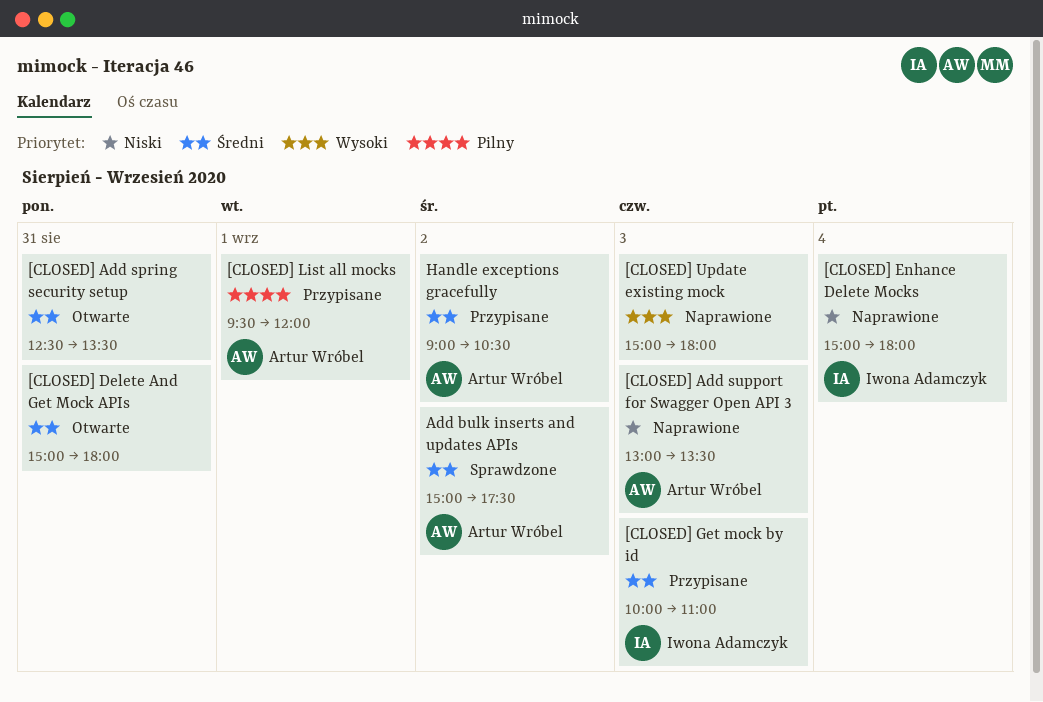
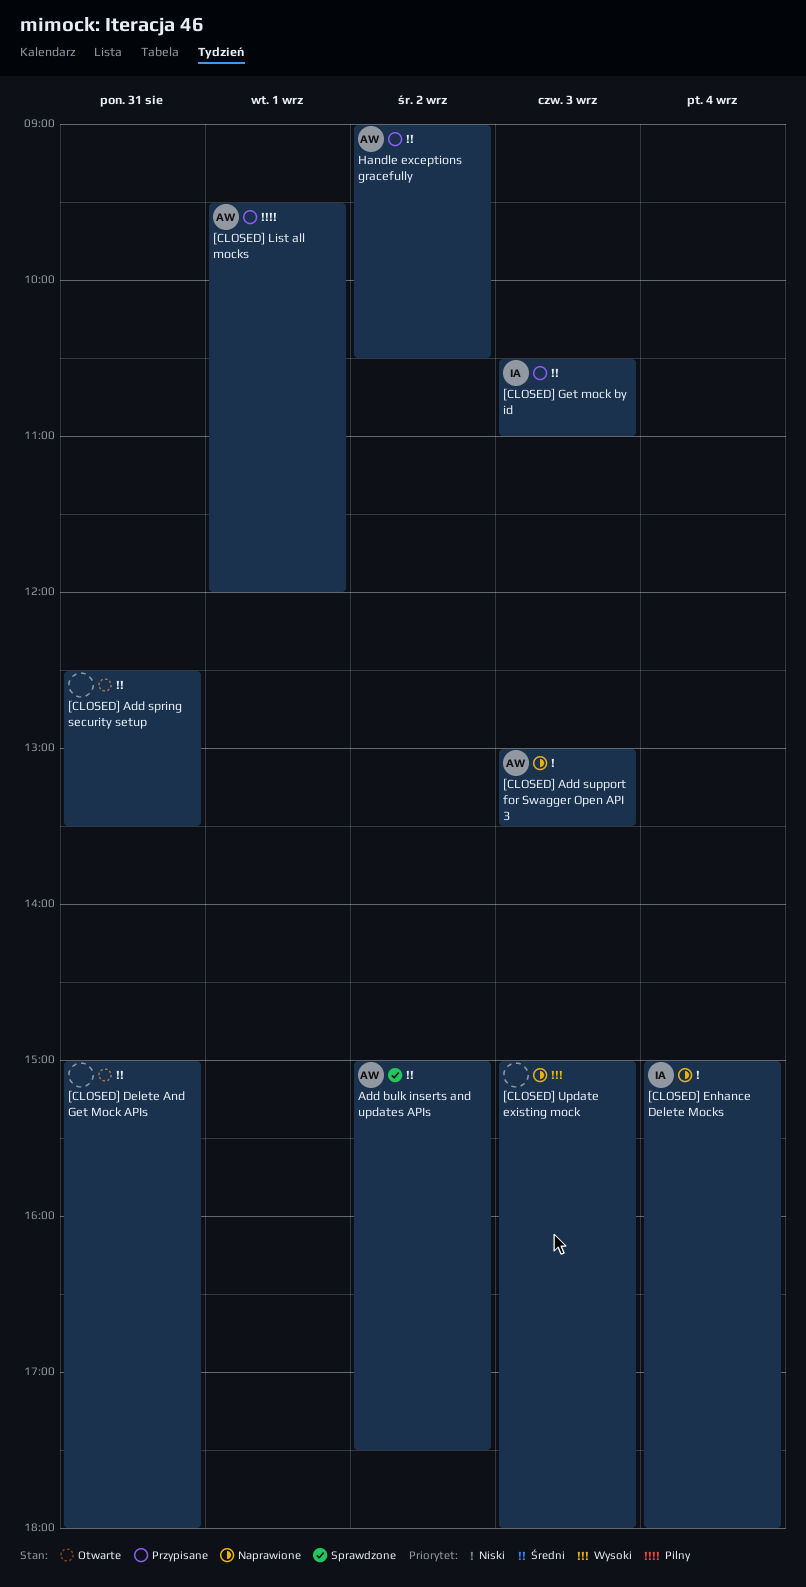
[CLOSED] Get mock by id, begins: 10:00 -> 10:30

